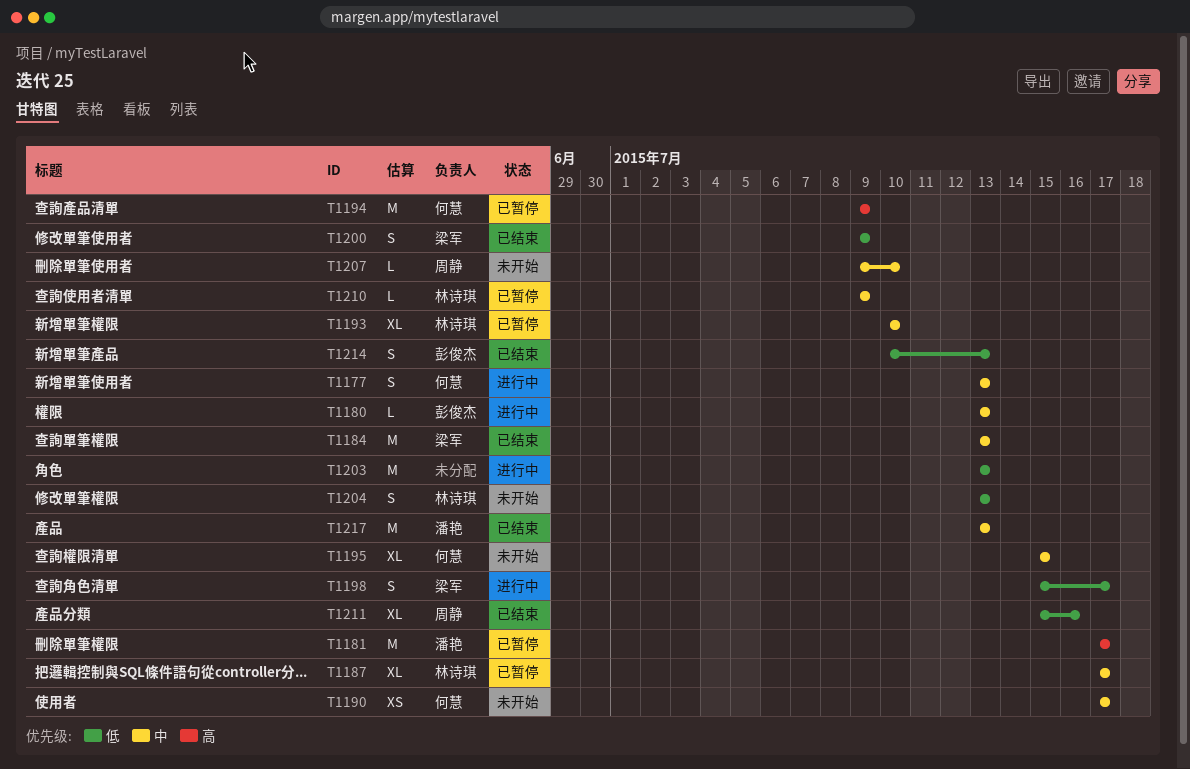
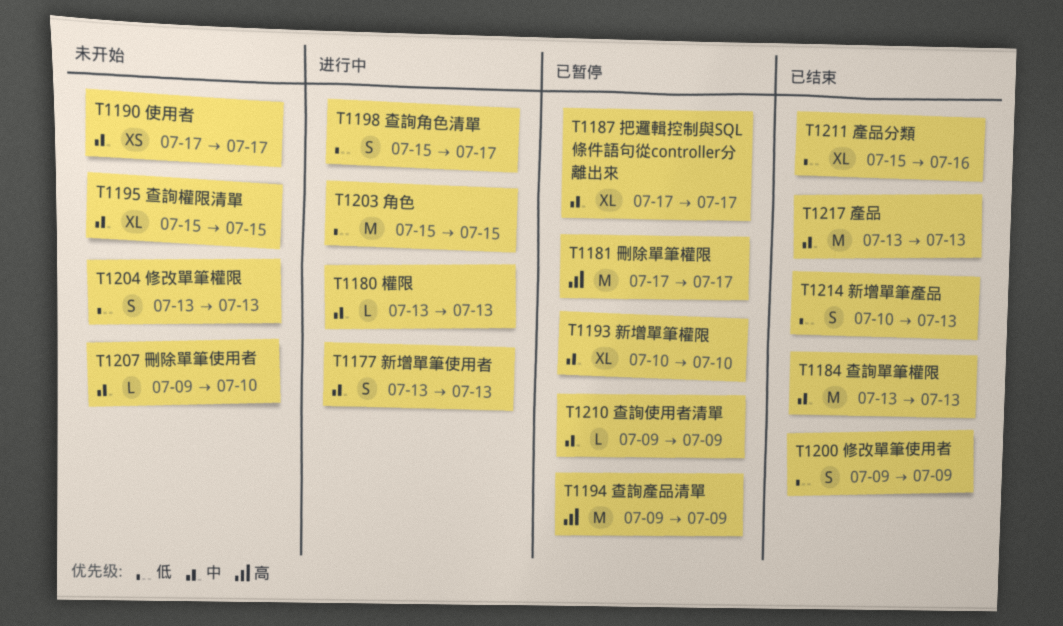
T1203, start: Jul 13 -> Jul 15
T1203, due: Jul 13 -> Jul 15

